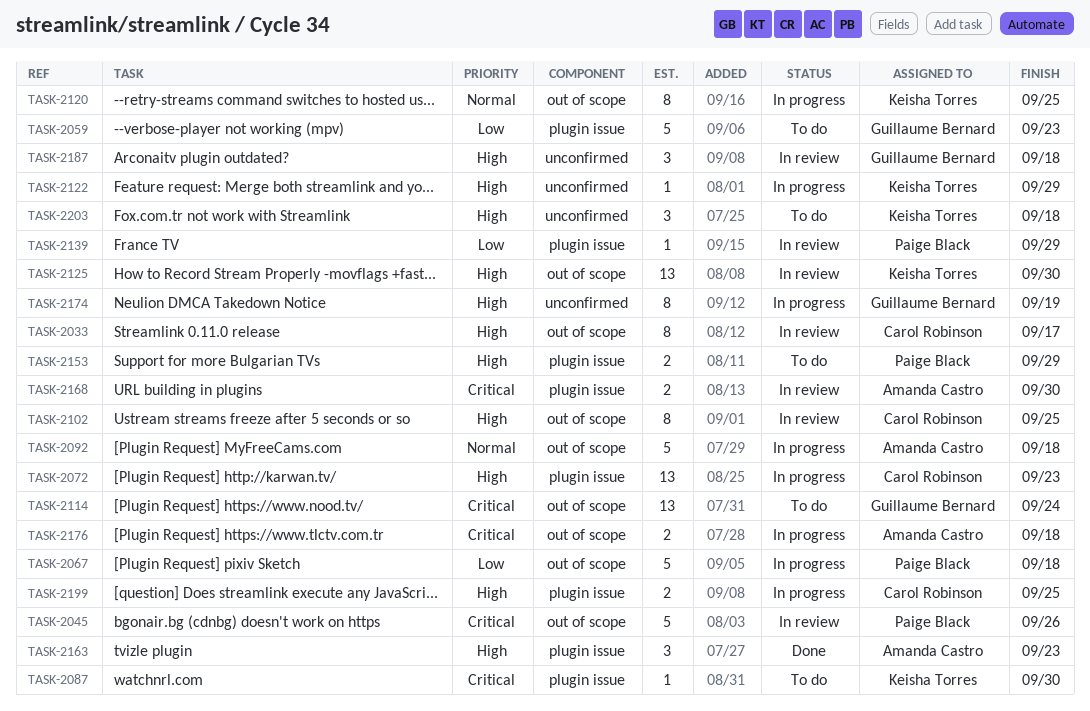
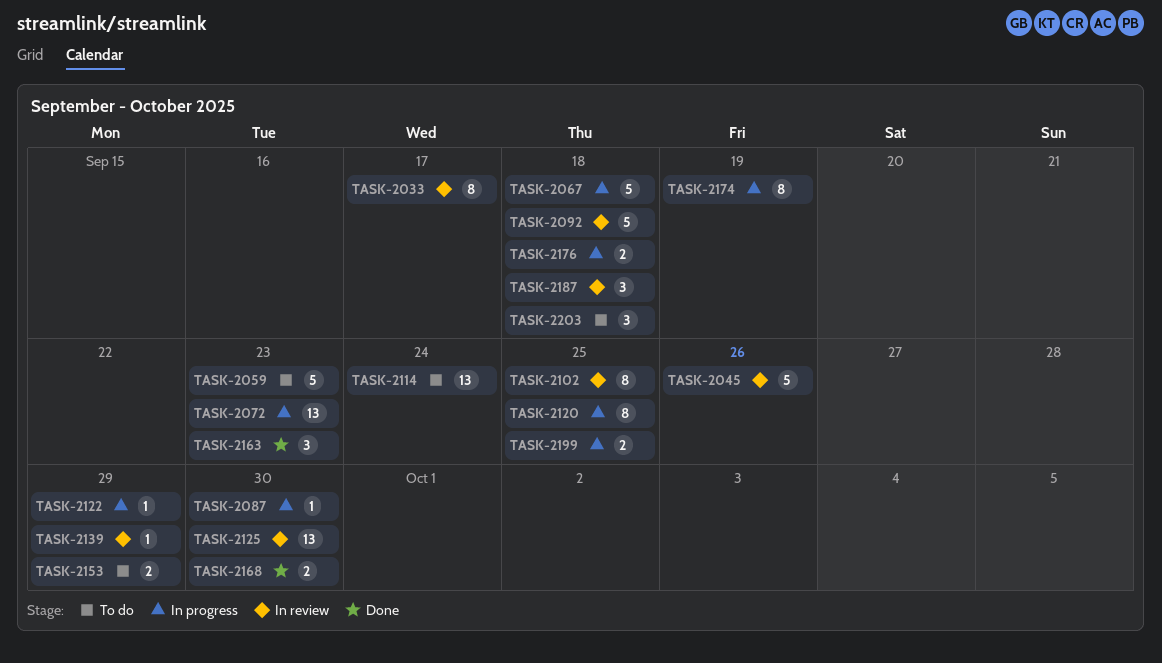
TASK-2087, status: To do -> In progress
TASK-2092, status: In progress -> In review
TASK-2168, status: In review -> Done

